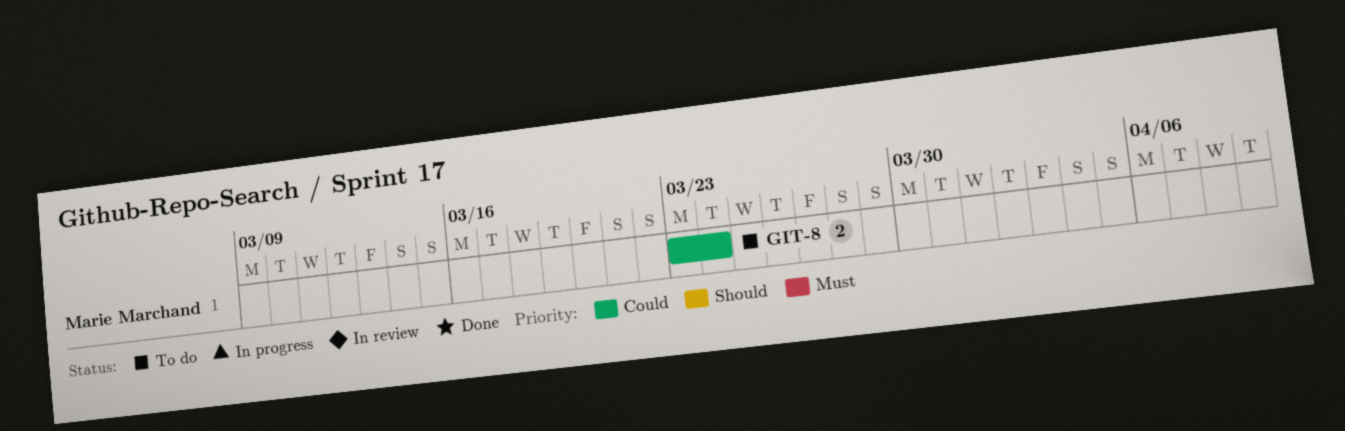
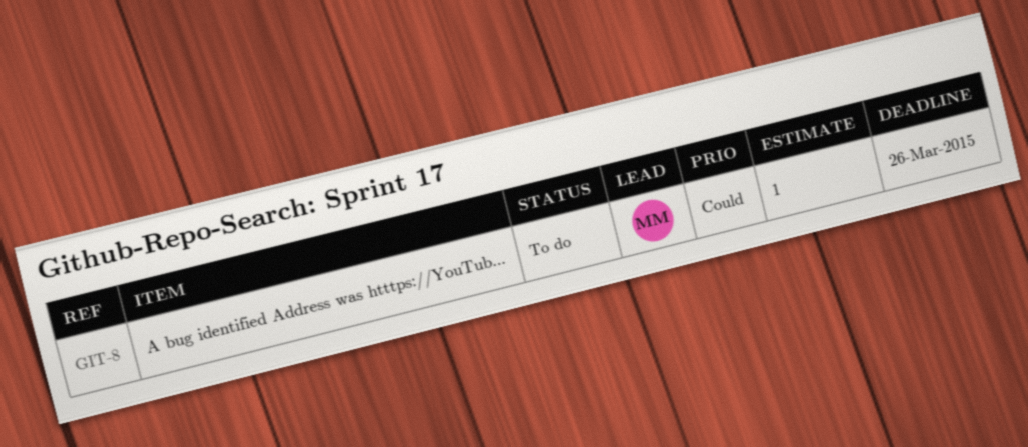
GIT-8, estimate: 2 -> 1
GIT-8, due: Mar 24 -> Mar 26

